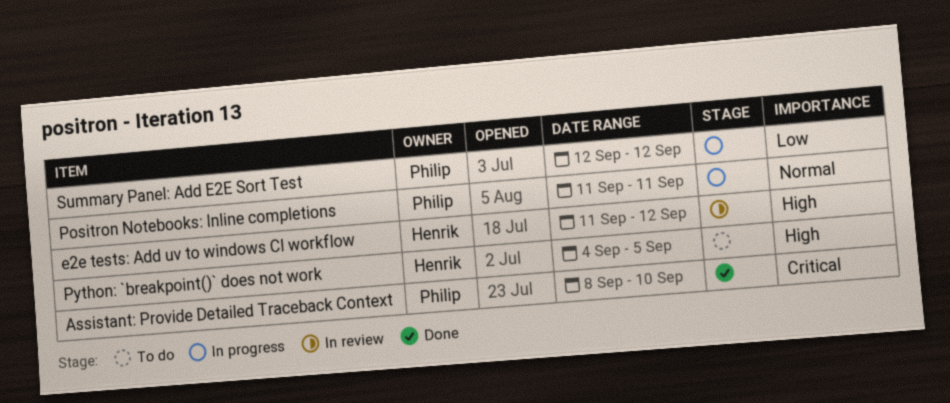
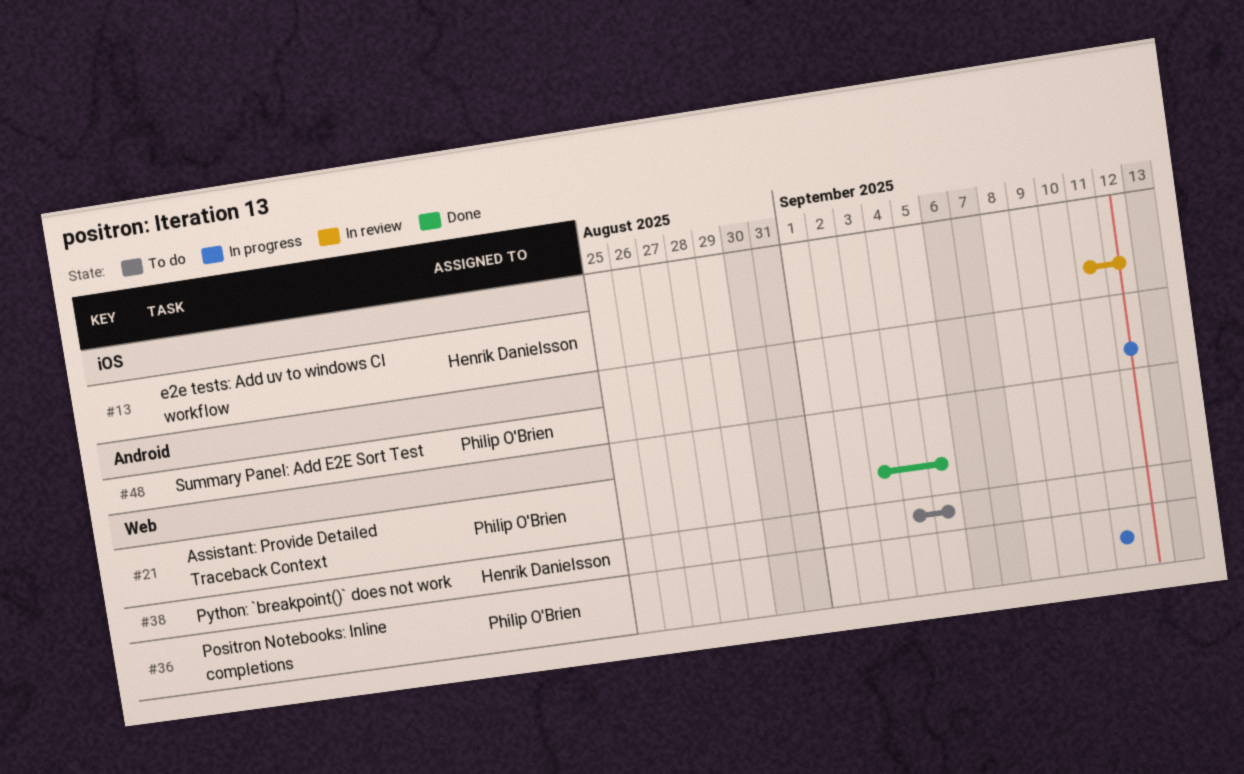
Assistant: Provide Detailed Traceback Context, start: Sep 8 -> Sep 3
Assistant: Provide Detailed Traceback Context, due: Sep 10 -> Sep 5

